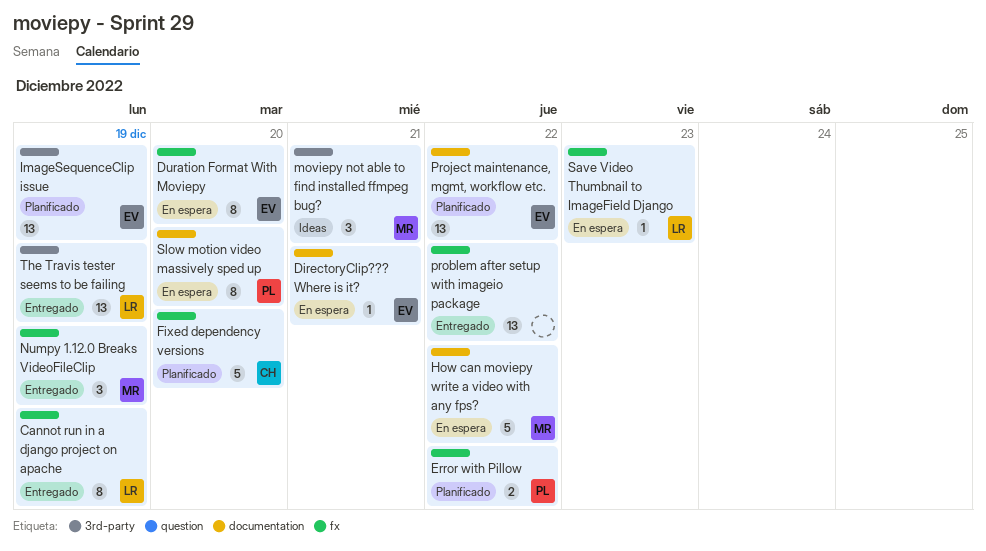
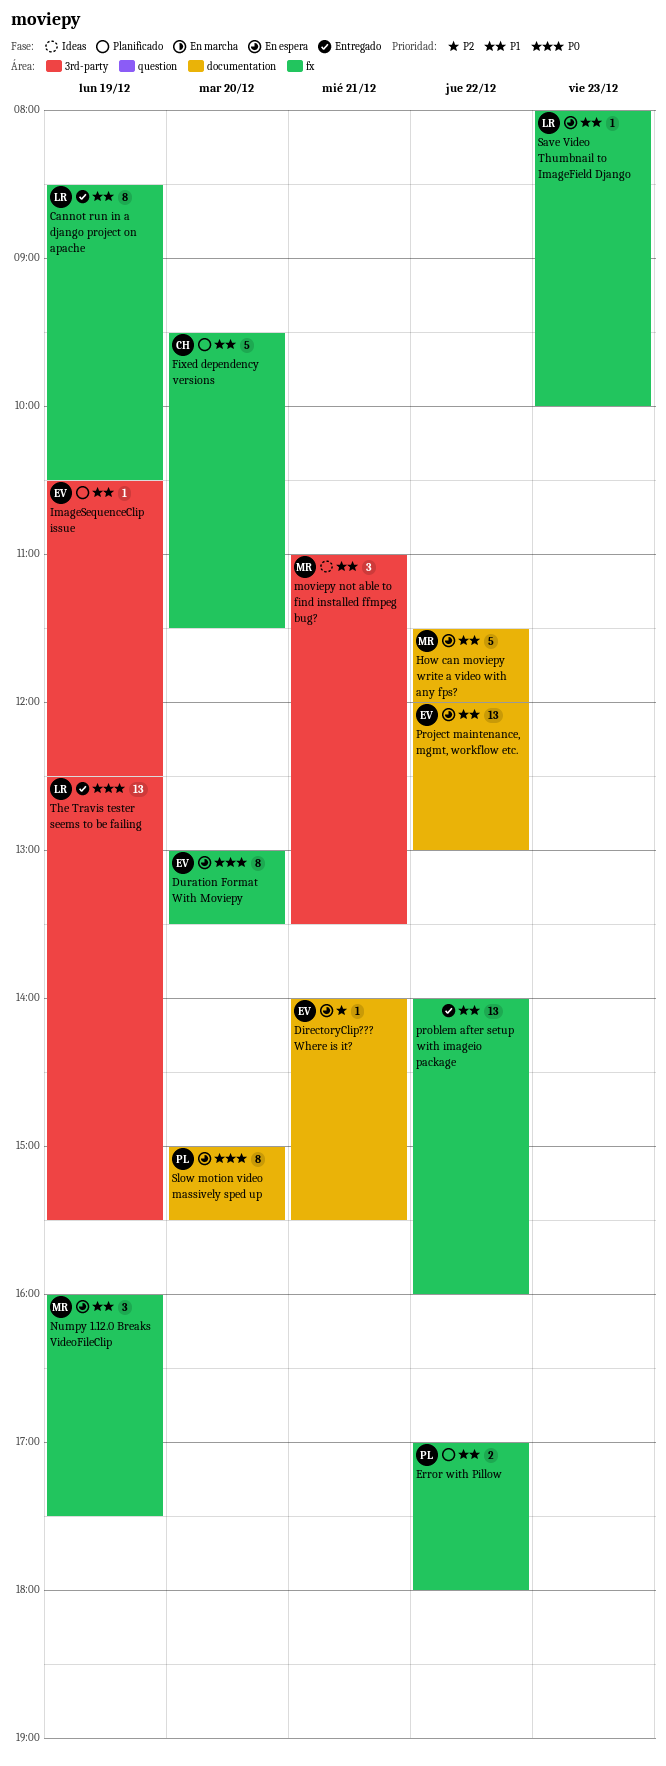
ImageSequenceClip issue, estimate: 13 -> 1
Numpy 1.12.0 Breaks VideoFileClip, status: Entregado -> En espera
Project maintenance, mgmt, workflow etc., status: Planificado -> En espera

